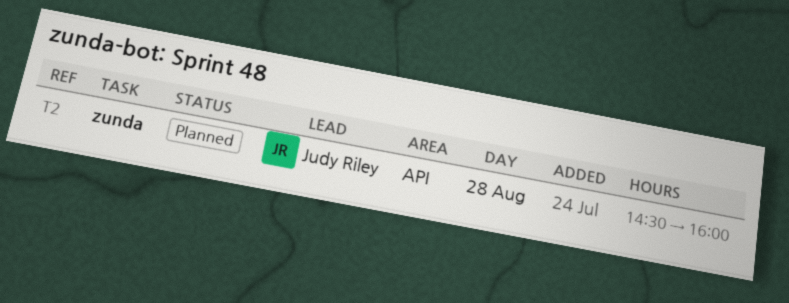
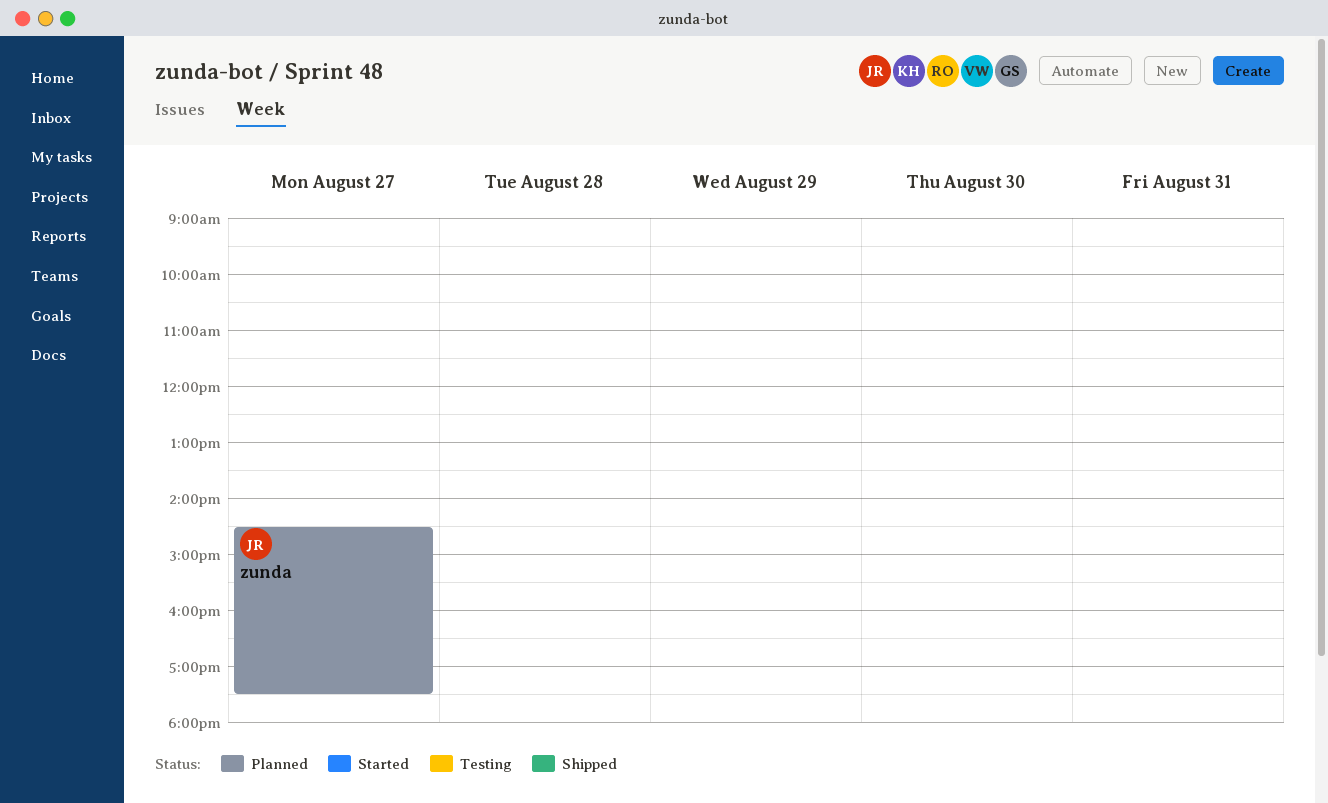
zunda, day: Aug 28 -> Aug 27
zunda, ends: 16:00 -> 17:30

